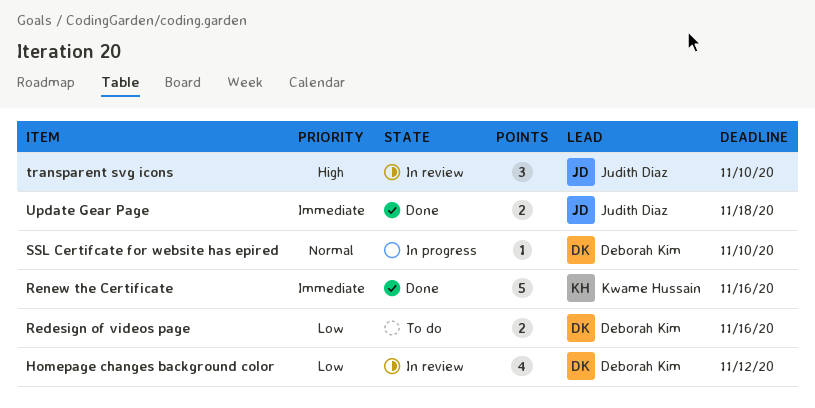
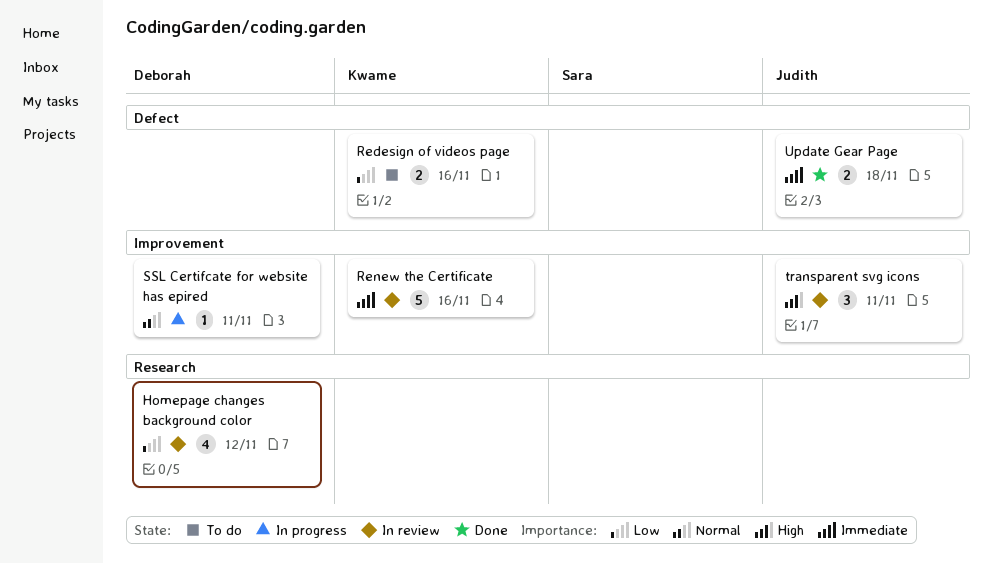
Redesign of videos page, owner: Deborah Kim -> Kwame Hussain
Renew the Certificate, status: Done -> In review
SSL Certifcate for website has epired, due: Nov 10 -> Nov 11
transparent svg icons, due: Nov 10 -> Nov 11

